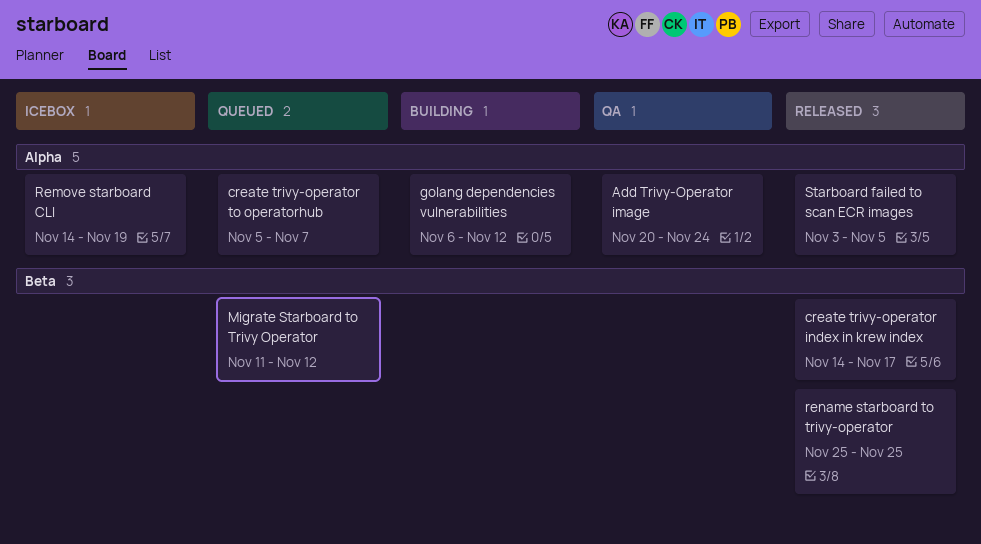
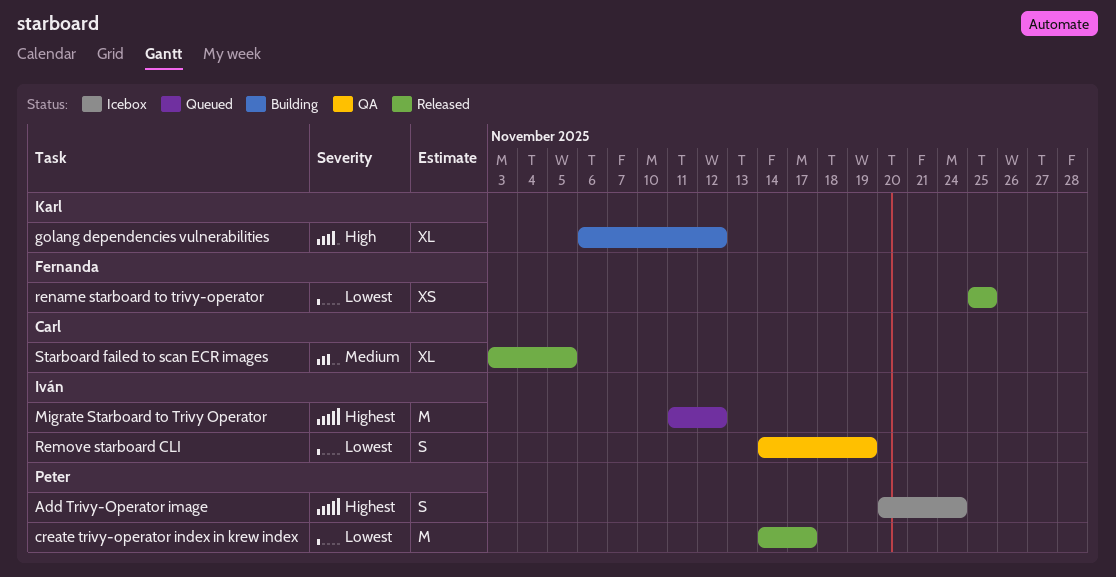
Add Trivy-Operator image, status: QA -> Icebox
create trivy-operator to operatorhub: present -> none
Remove starboard CLI, status: Icebox -> QA

